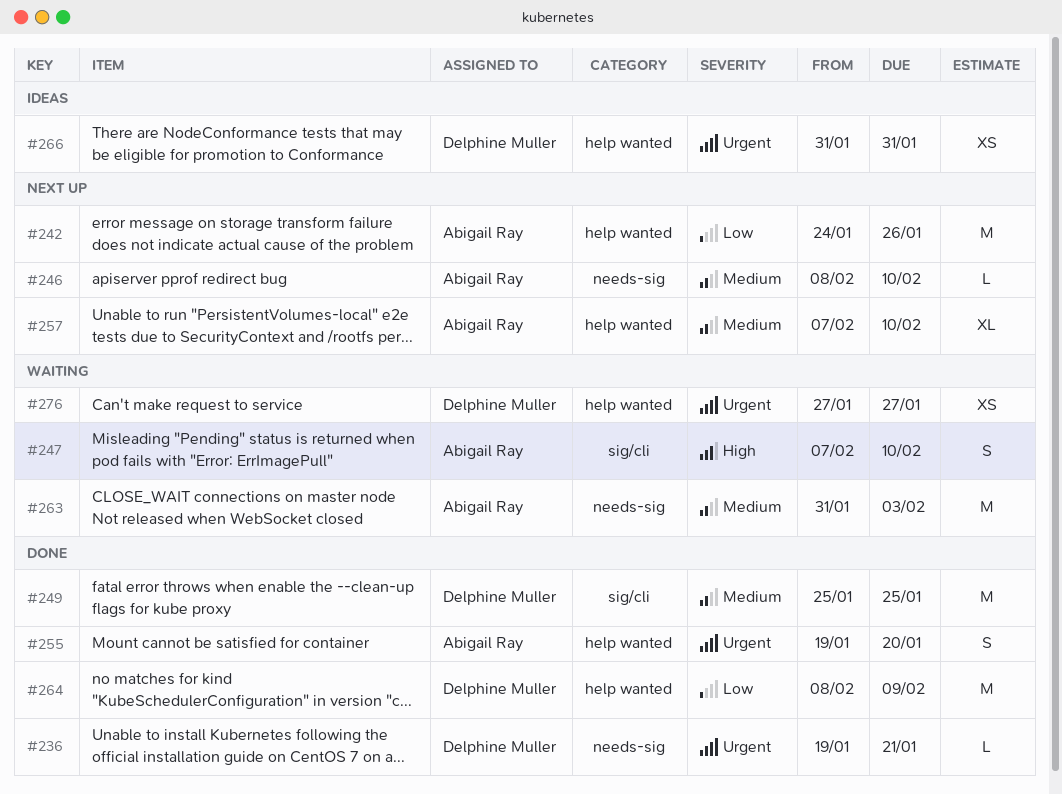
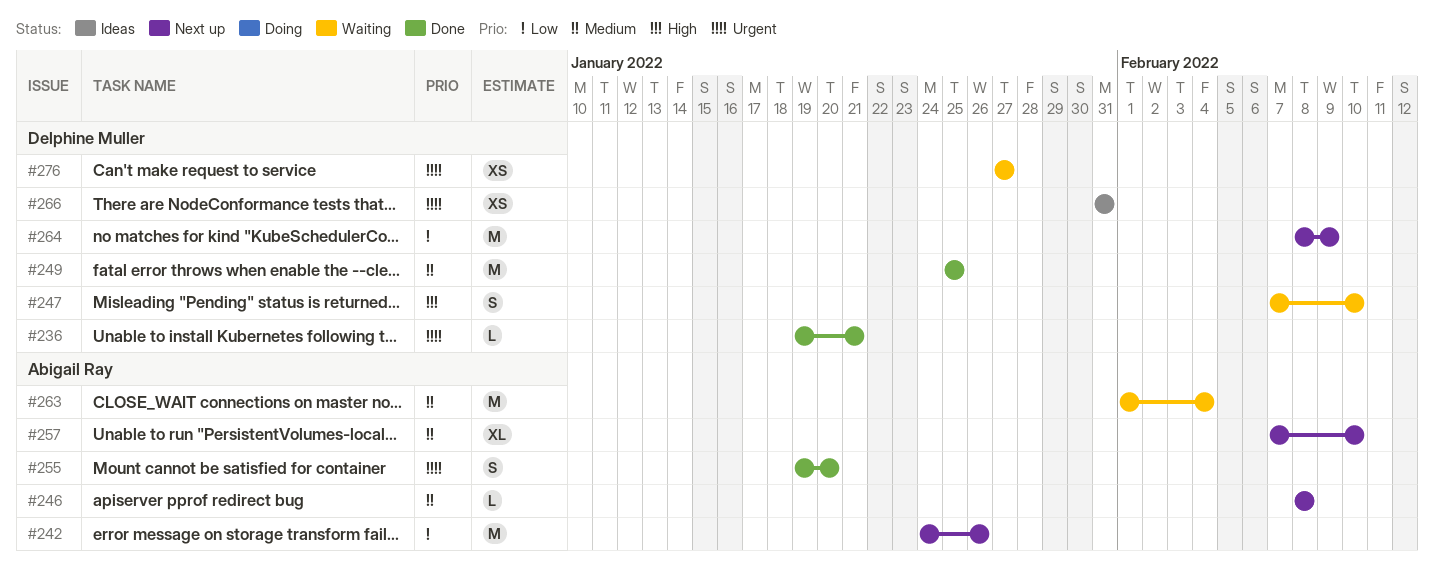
#246, due: Feb 10 -> Feb 8
#247, owner: Abigail Ray -> Delphine Muller
#263, start: Jan 31 -> Feb 1
#263, due: Feb 3 -> Feb 4
#264, status: Done -> Next up

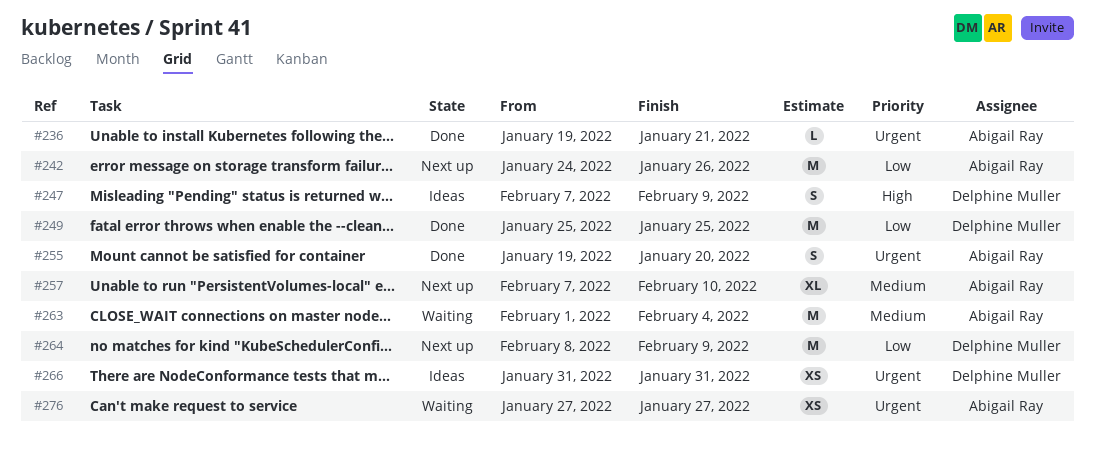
#236, owner: Delphine Muller -> Abigail Ray
#246: present -> none
#247, status: Waiting -> Ideas
#247, due: Feb 10 -> Feb 9
#249, priority: Medium -> Low
#276, owner: Delphine Muller -> Abigail Ray

